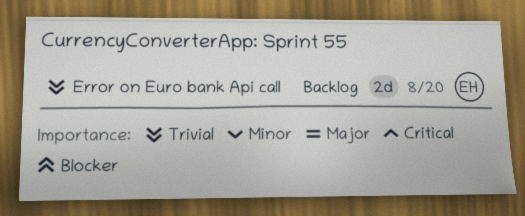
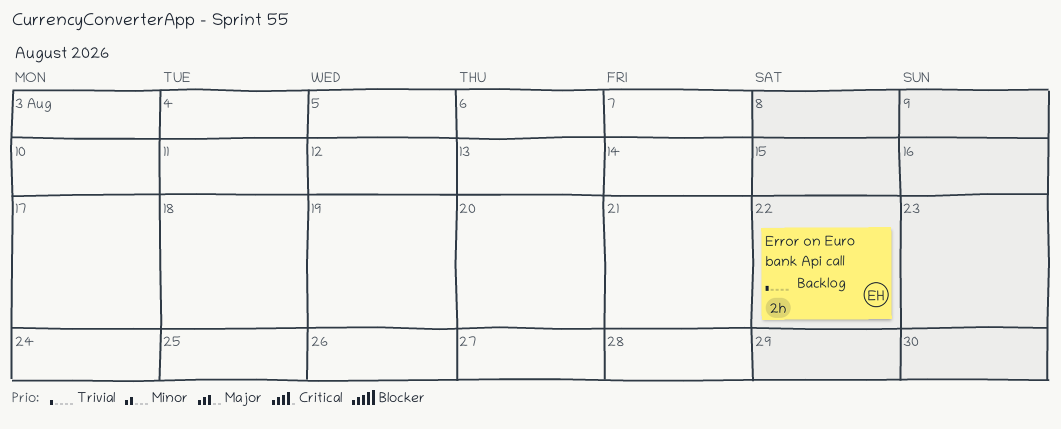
Error on Euro bank Api call, estimate: 2d -> 2h
Error on Euro bank Api call, due: Aug 20 -> Aug 22

